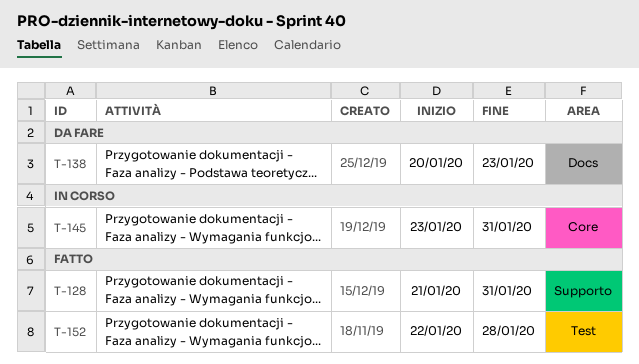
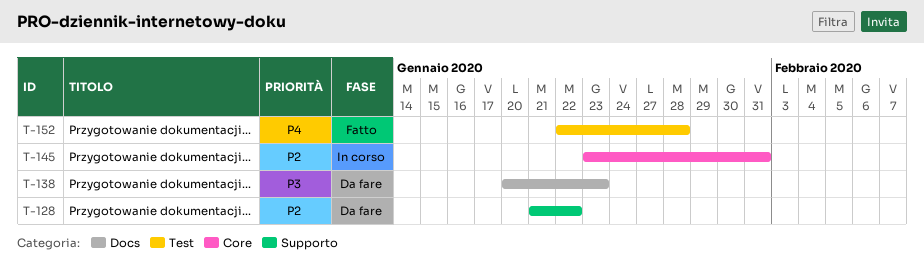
T-128, status: Fatto -> Da fare
T-128, due: Jan 31 -> Jan 22

